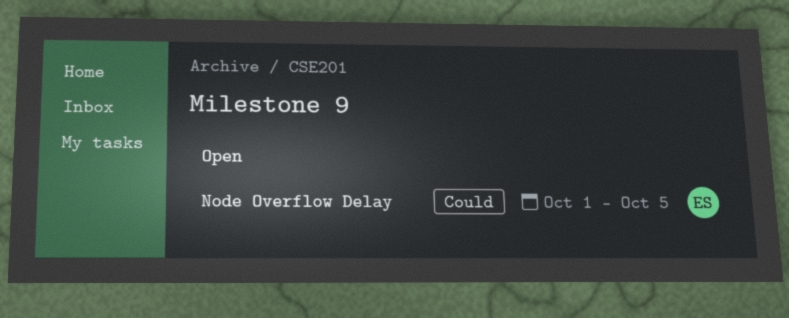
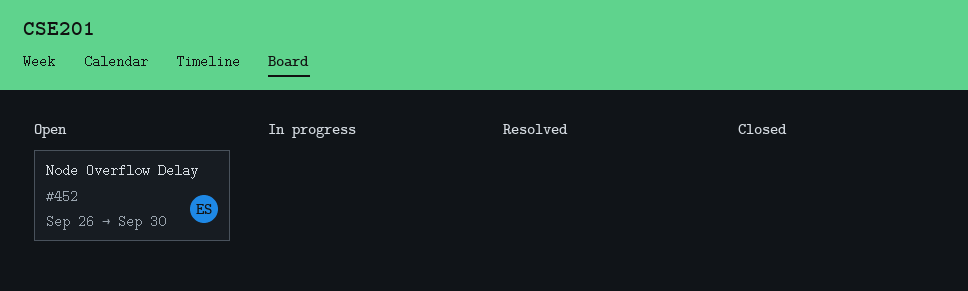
Node Overflow Delay, start: Oct 1 -> Sep 26
Node Overflow Delay, due: Oct 5 -> Sep 30

